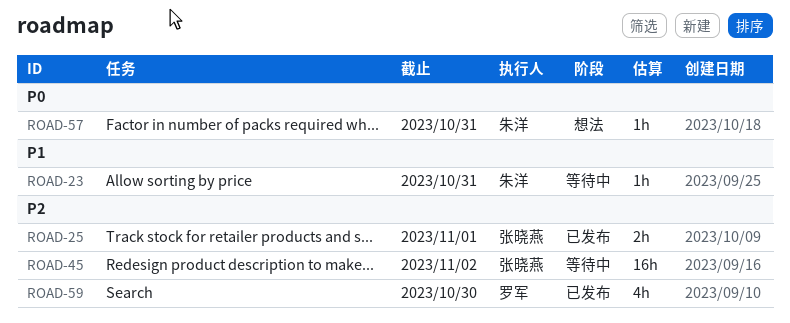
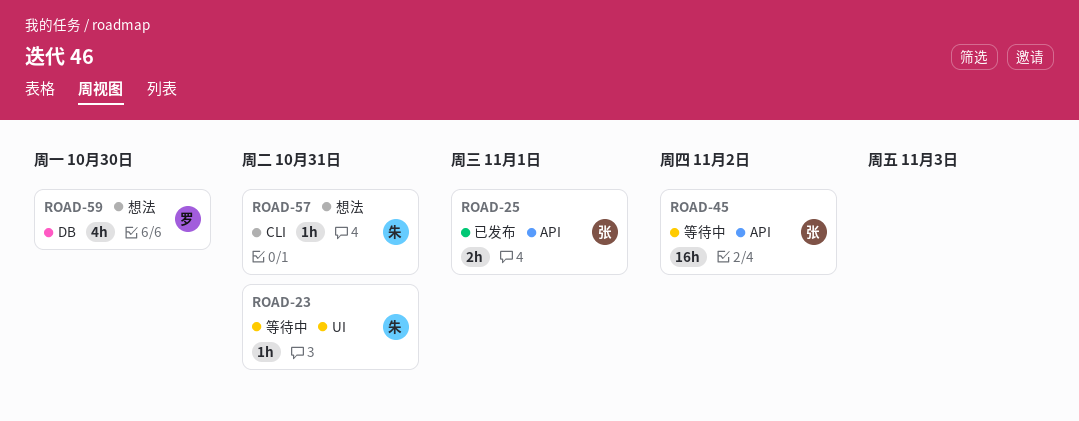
ROAD-59, status: 已发布 -> 想法

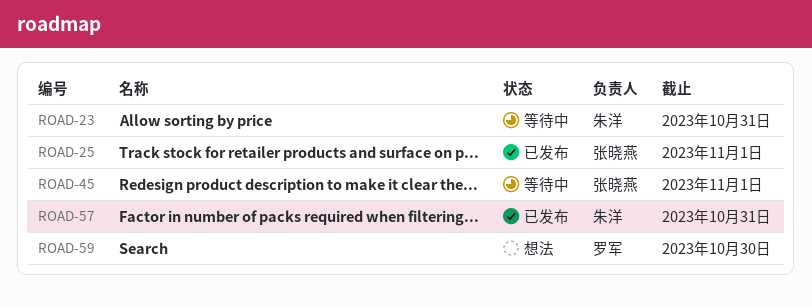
ROAD-45, due: Nov 2 -> Nov 1
ROAD-57, status: 想法 -> 已发布

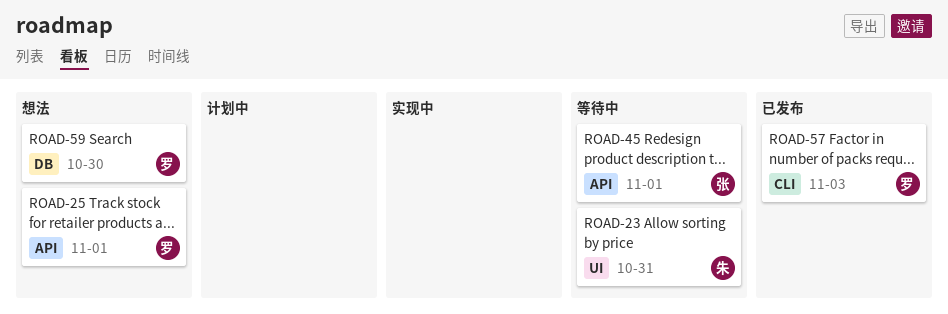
ROAD-25, status: 已发布 -> 想法
ROAD-25, owner: 张晓燕 -> 罗军
ROAD-57, owner: 朱洋 -> 罗军
ROAD-57, due: Oct 31 -> Nov 3

